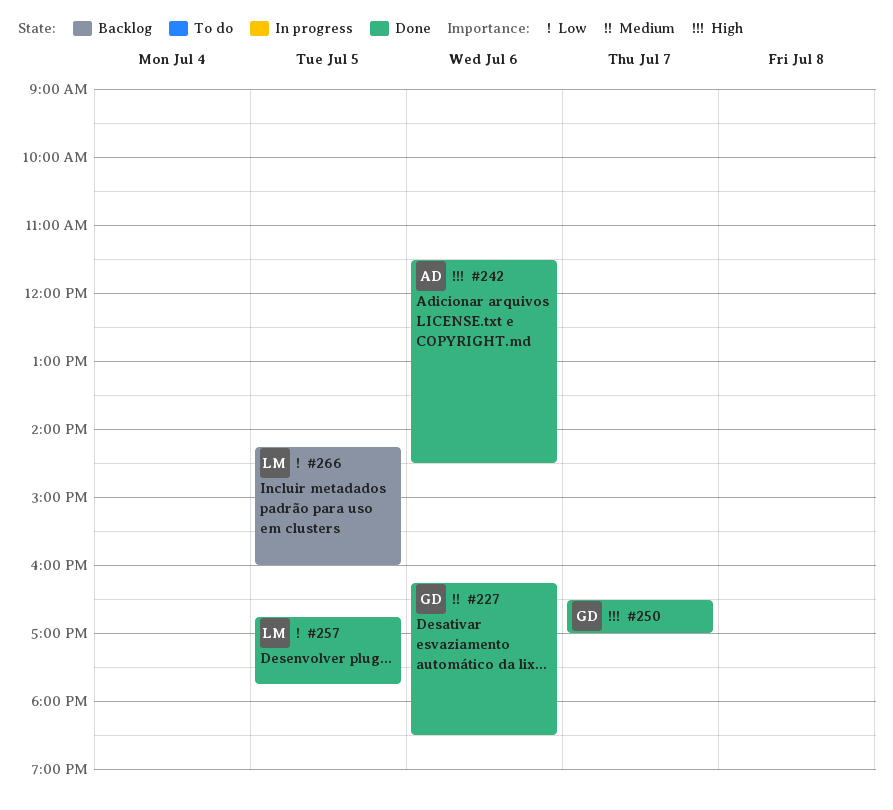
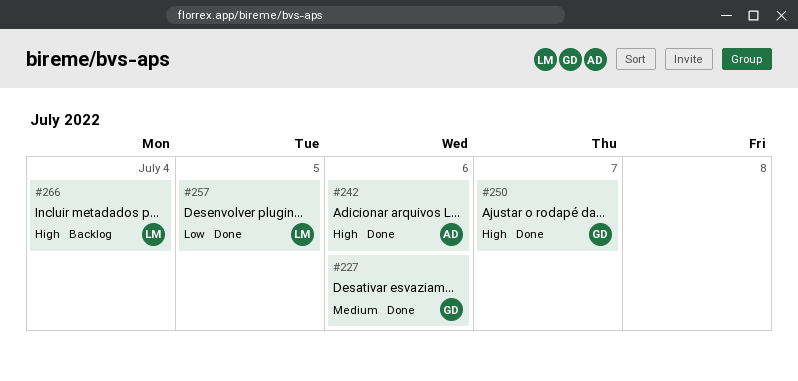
#266, priority: Low -> High
#266, day: Jul 5 -> Jul 4

